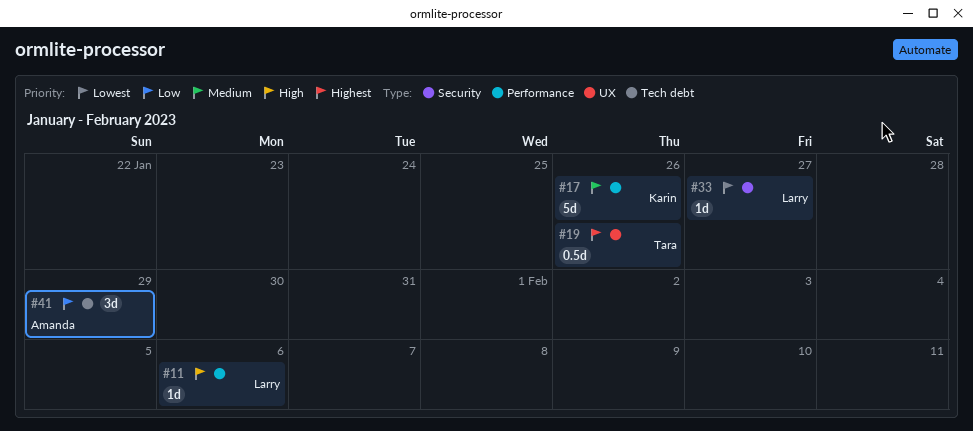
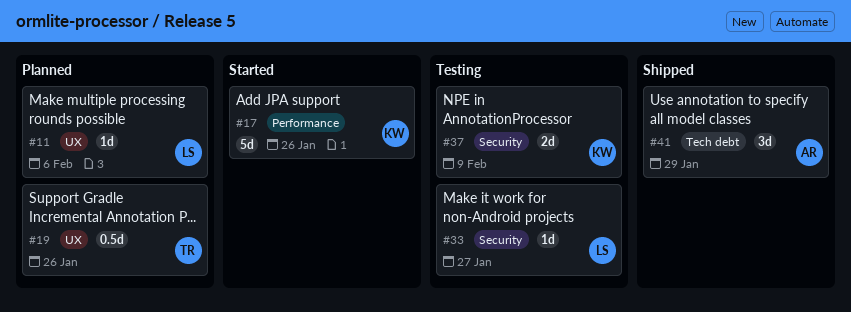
#11, label: Performance -> UX
#37: none -> present

